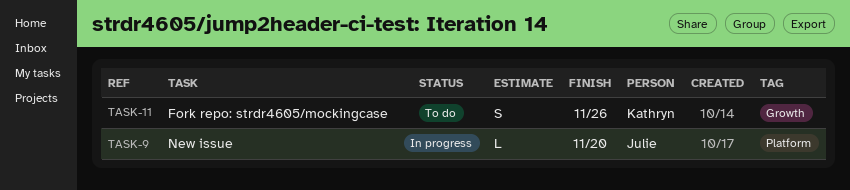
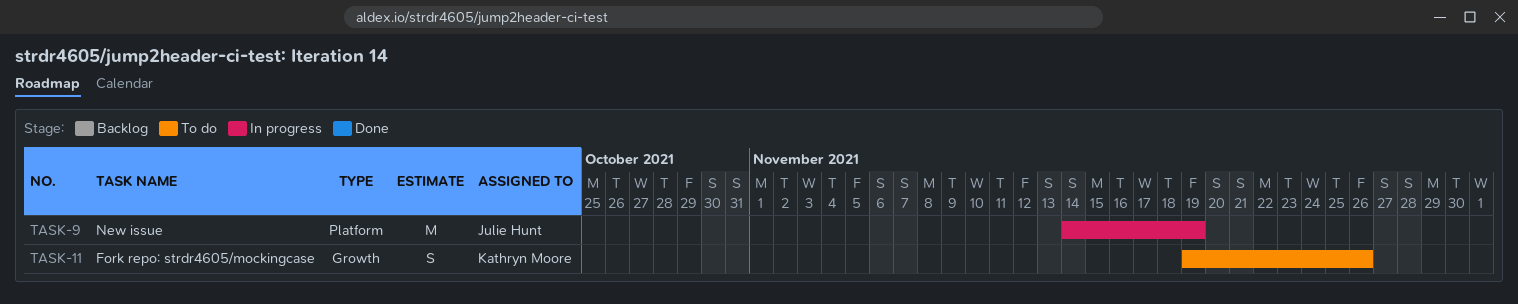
TASK-9, estimate: L -> M
TASK-9, due: Nov 20 -> Nov 19

